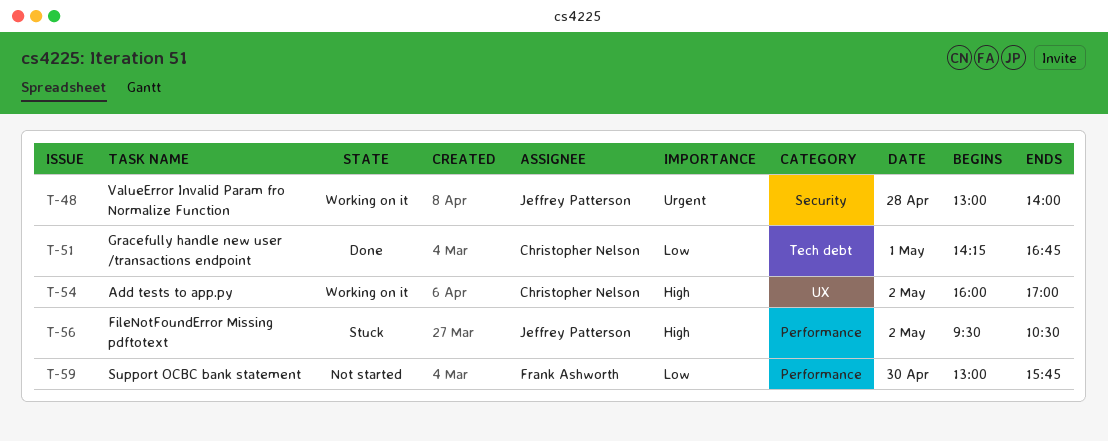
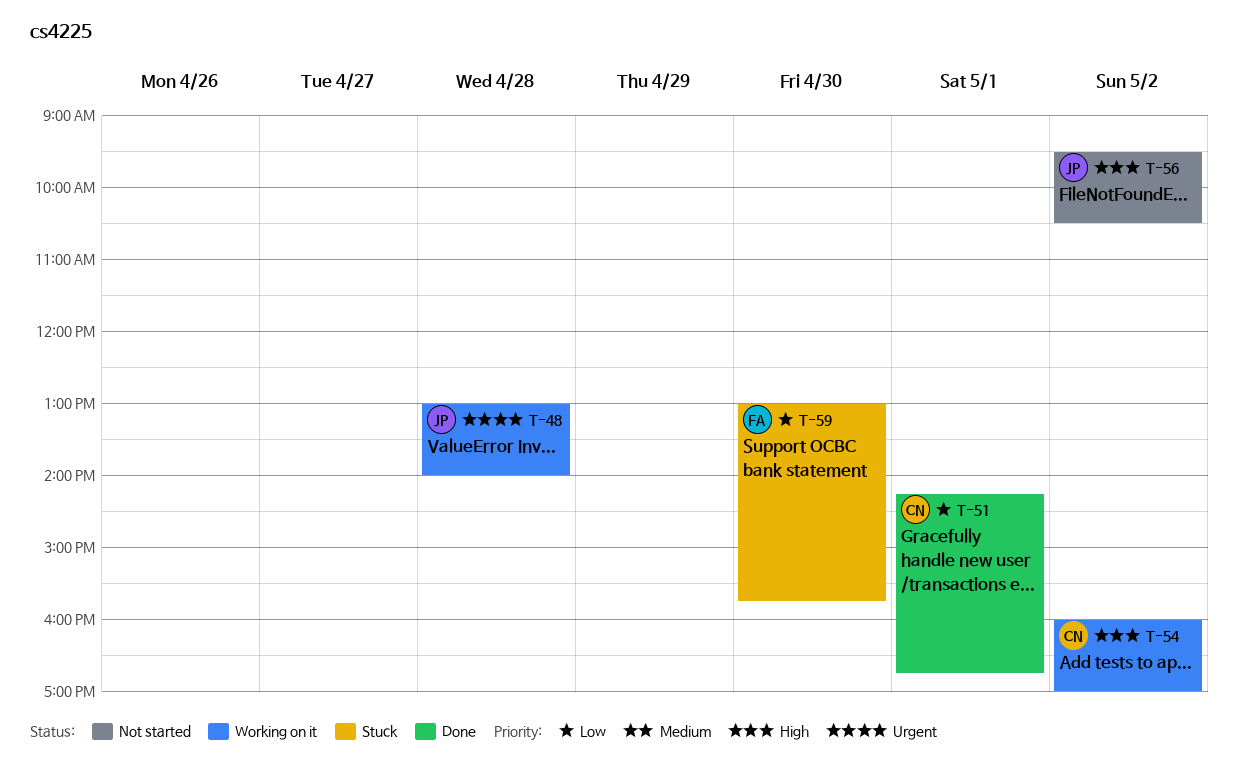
T-56, status: Stuck -> Not started
T-59, status: Not started -> Stuck

